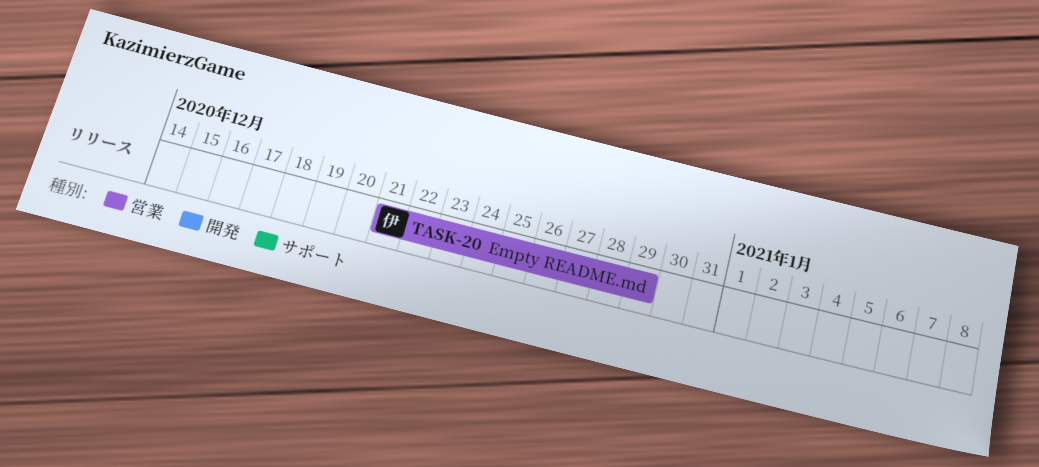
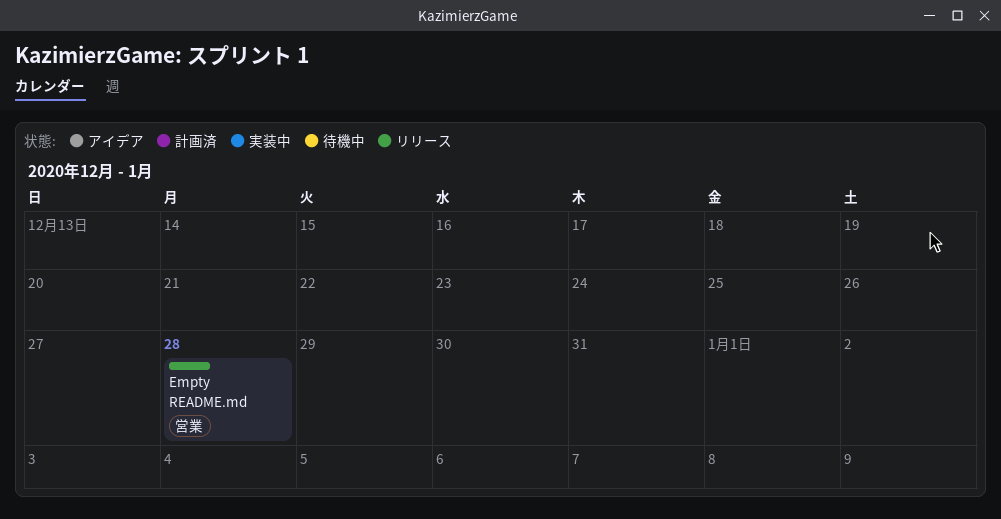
Empty README.md, due: Dec 29 -> Dec 28

